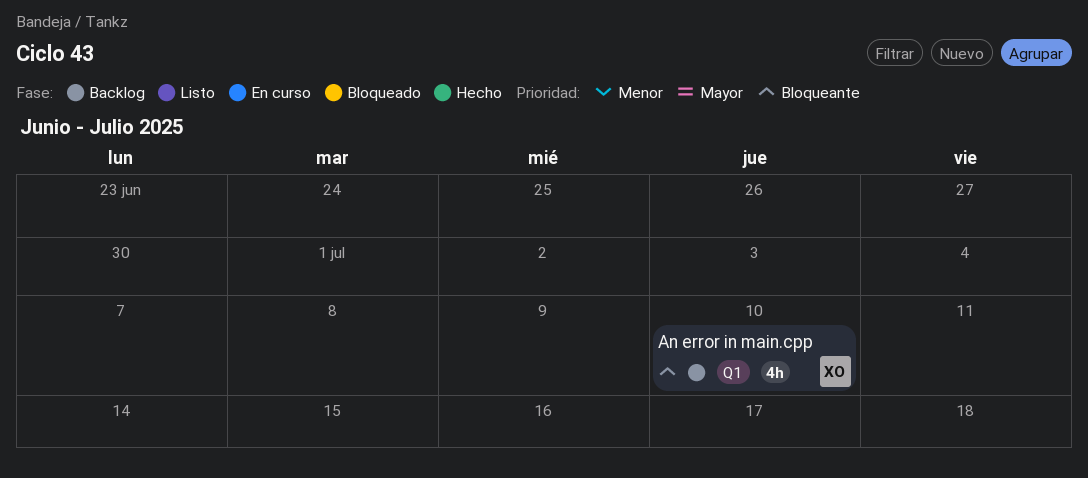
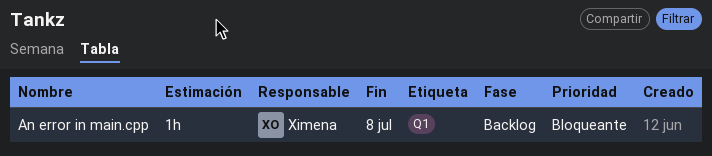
An error in main.cpp, estimate: 4h -> 1h
An error in main.cpp, due: Jul 10 -> Jul 8

